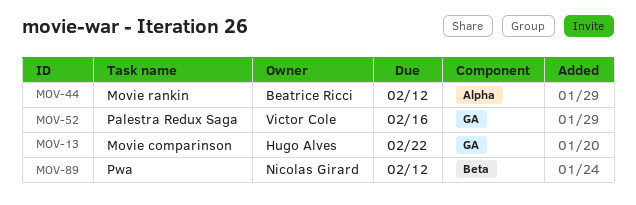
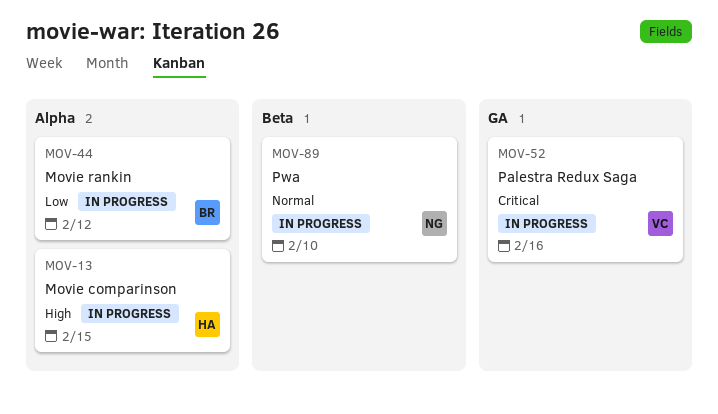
MOV-13, label: GA -> Alpha
MOV-13, due: Feb 22 -> Feb 15
MOV-89, due: Feb 12 -> Feb 10

